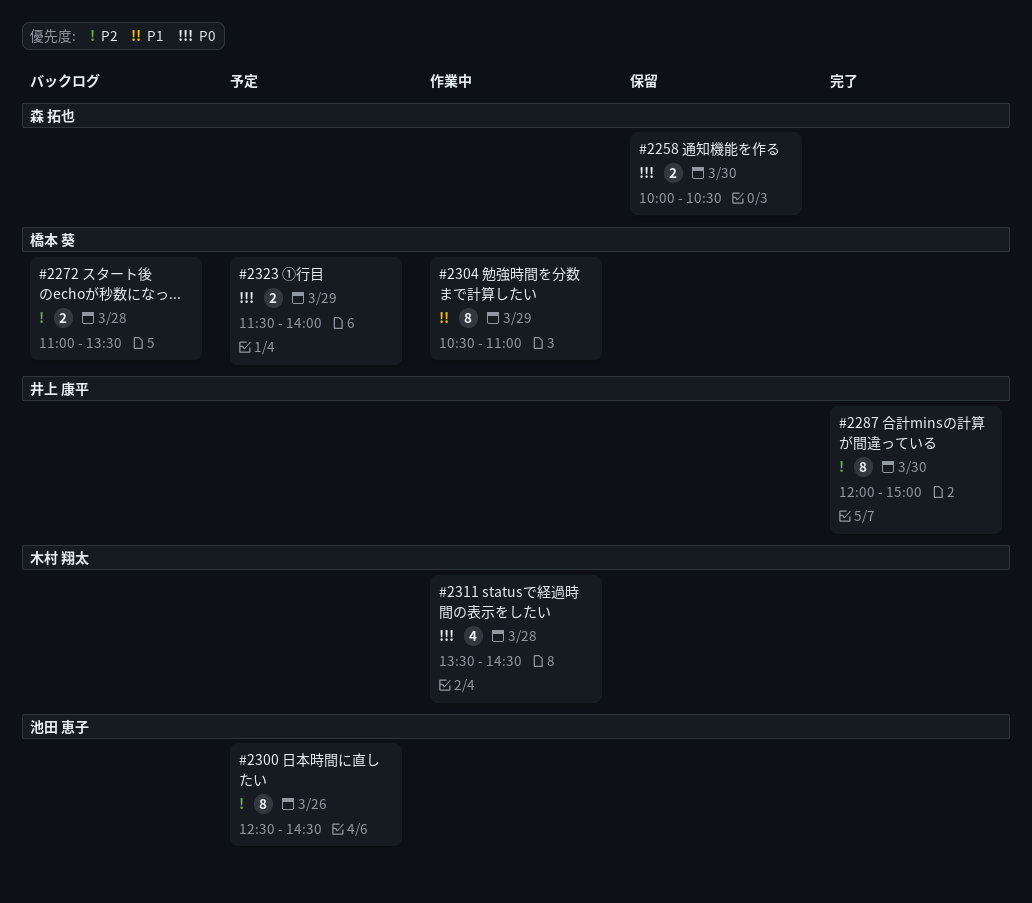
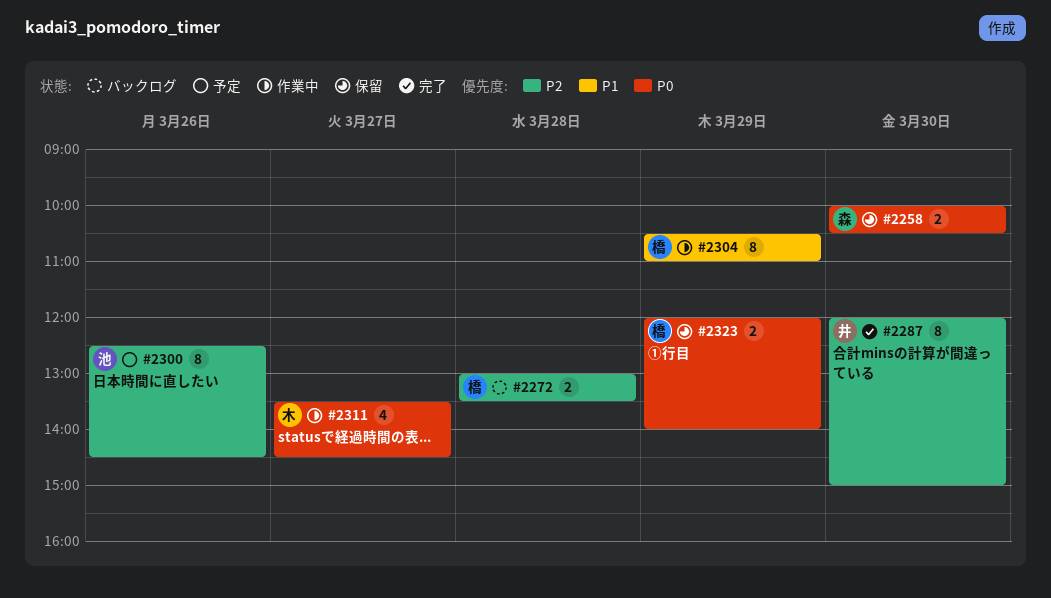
#2272, begins: 11:00 -> 13:00
#2311, day: Mar 28 -> Mar 27
#2323, status: 予定 -> 保留
#2323, begins: 11:30 -> 12:00

